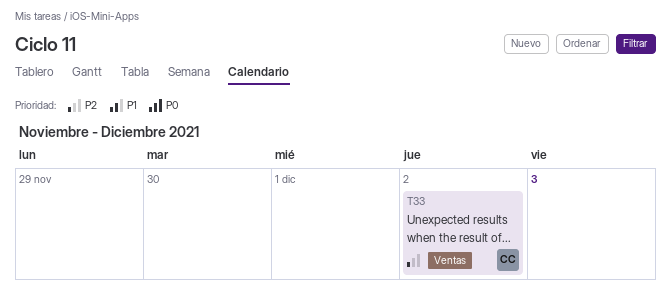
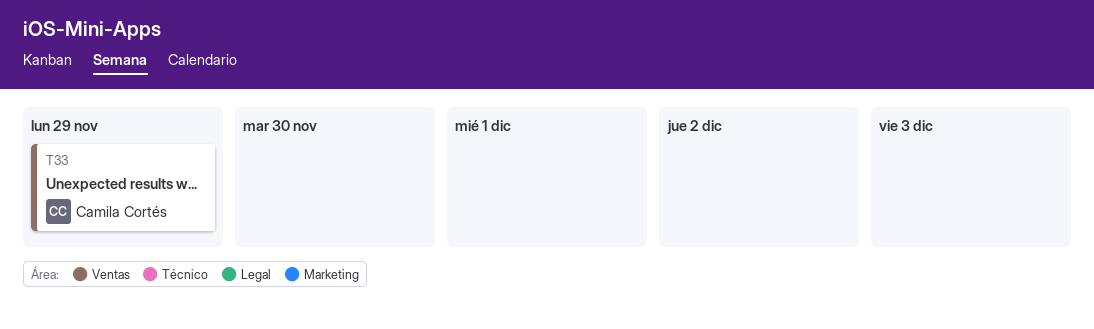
T33, due: Dec 2 -> Nov 29

